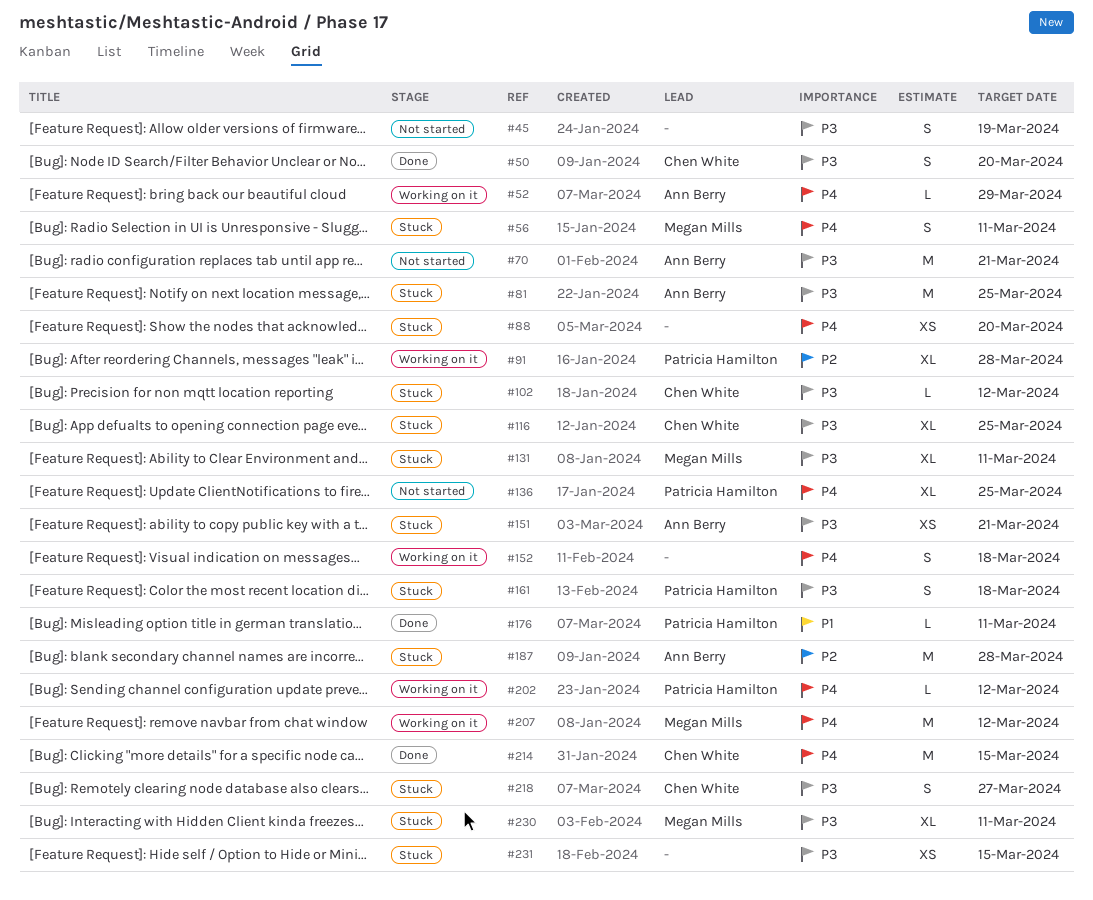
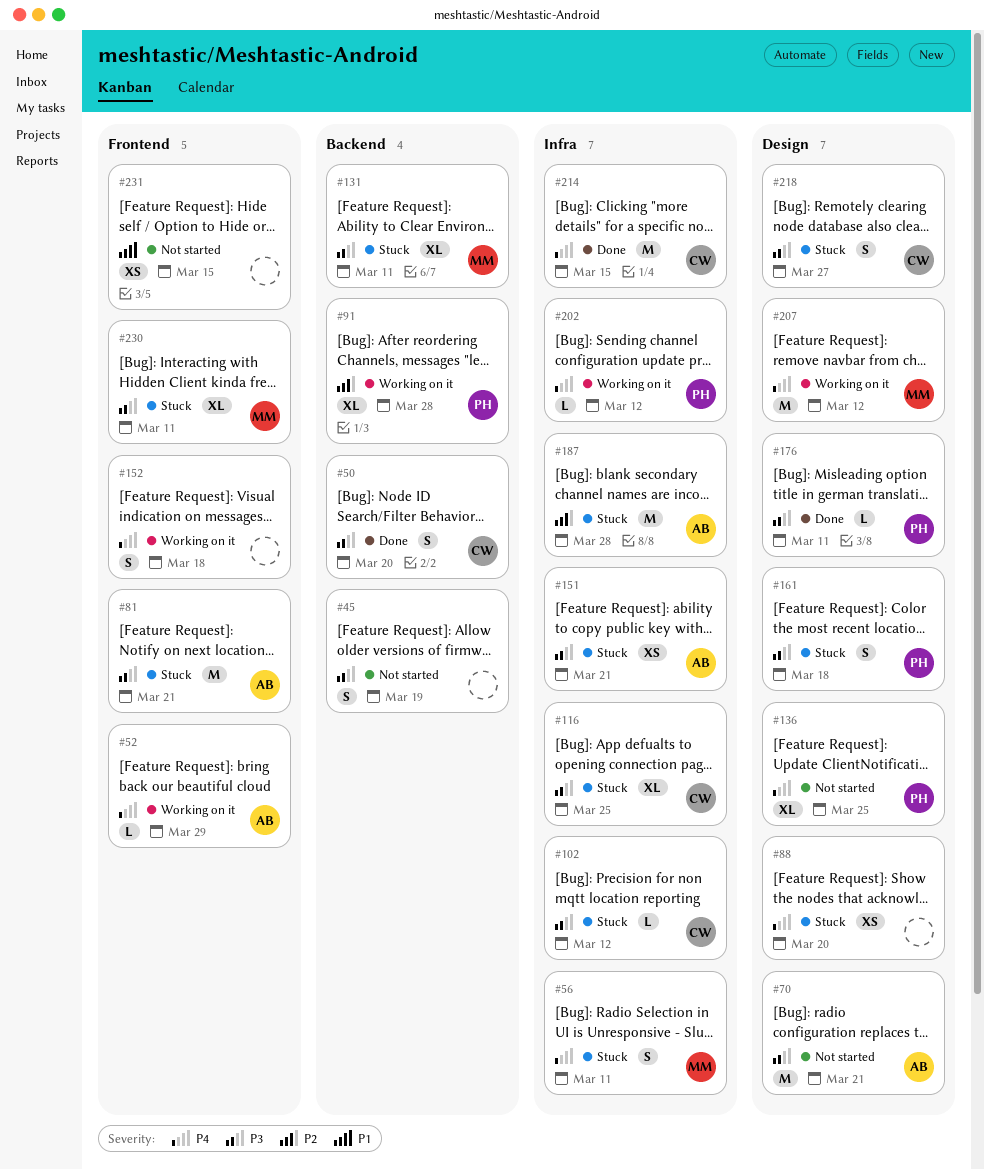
#81, due: Mar 25 -> Mar 21
#176, priority: P1 -> P3
#231, status: Stuck -> Not started
#231, priority: P3 -> P1

